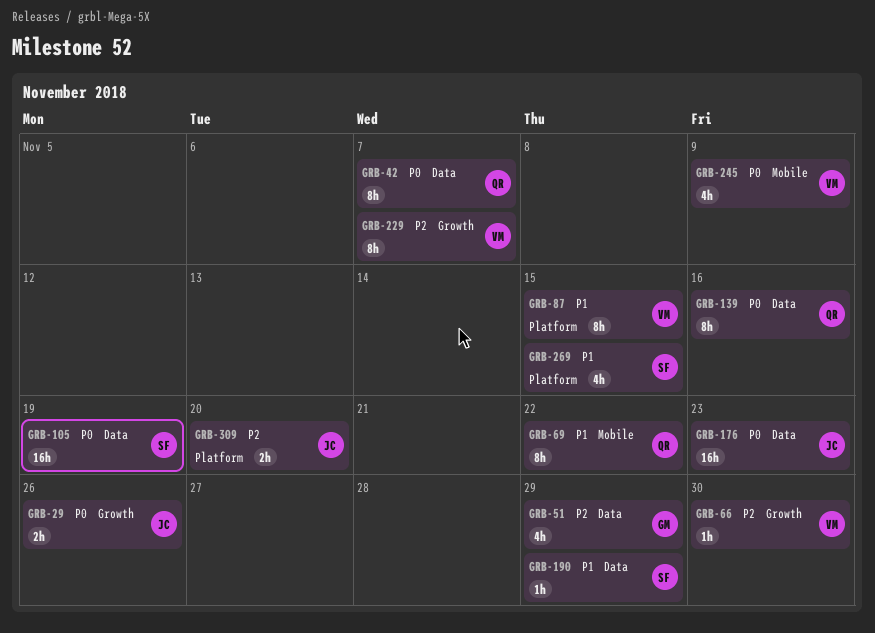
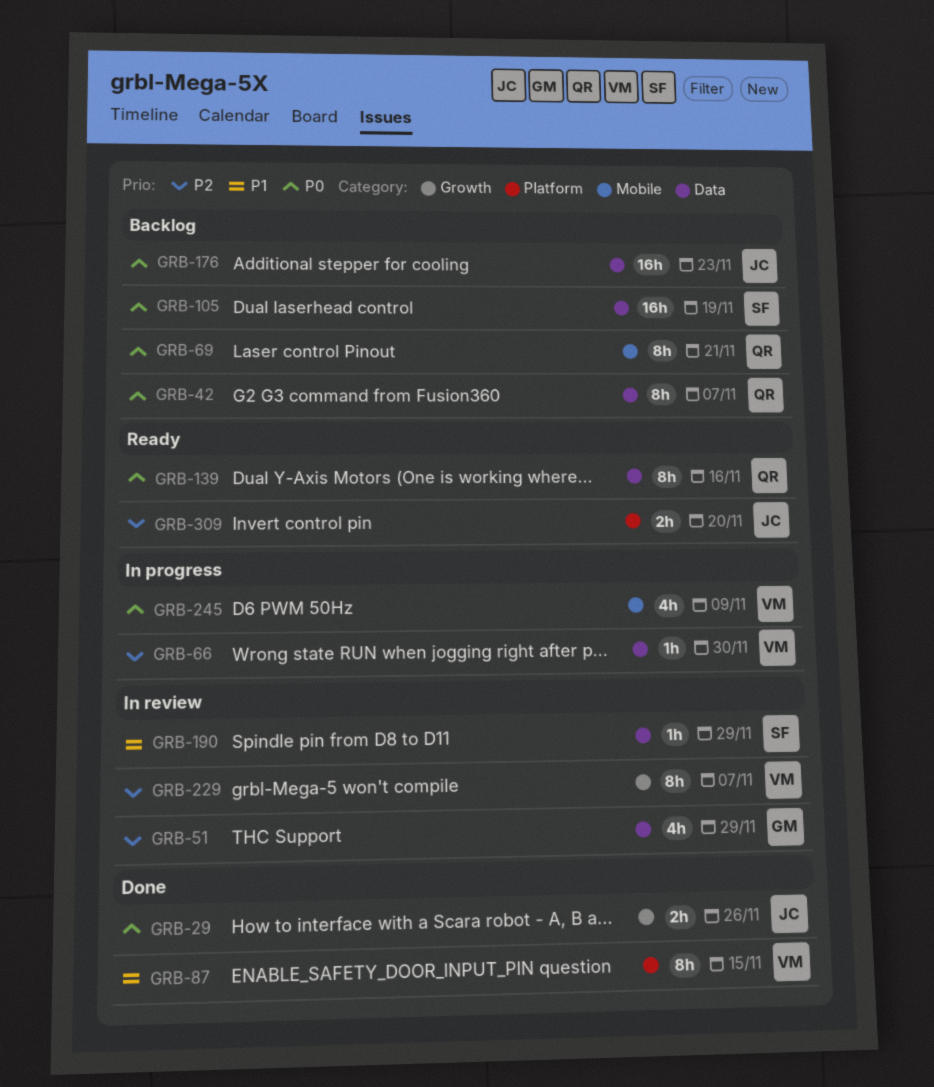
GRB-66, label: Growth -> Data
GRB-69, priority: P1 -> P0
GRB-69, due: Nov 22 -> Nov 21
GRB-269: present -> none

